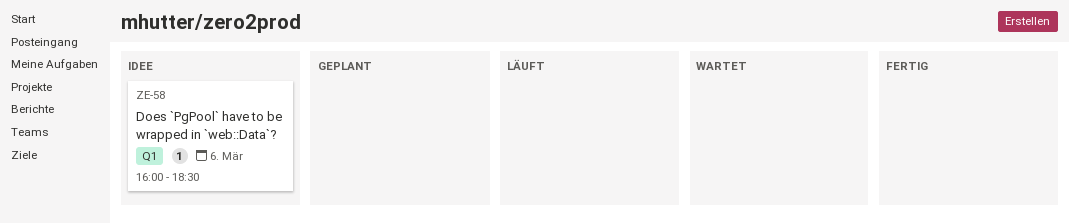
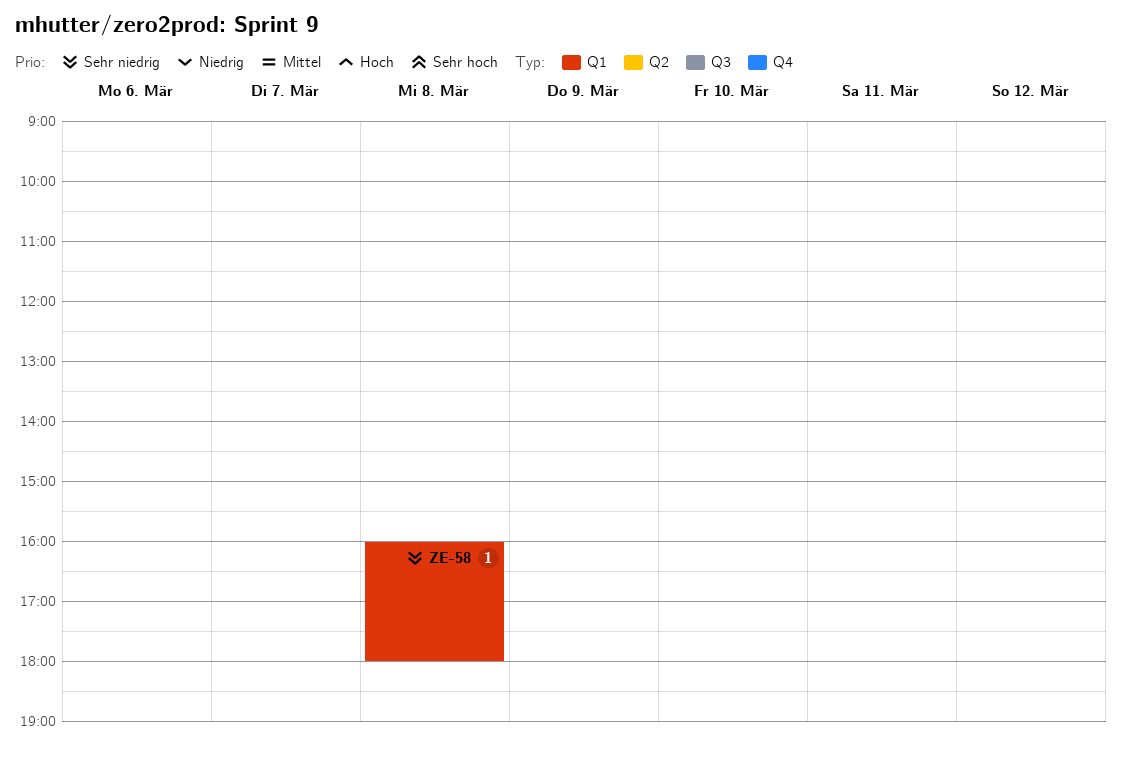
ZE-58, day: Mar 6 -> Mar 8
ZE-58, ends: 18:30 -> 18:00

